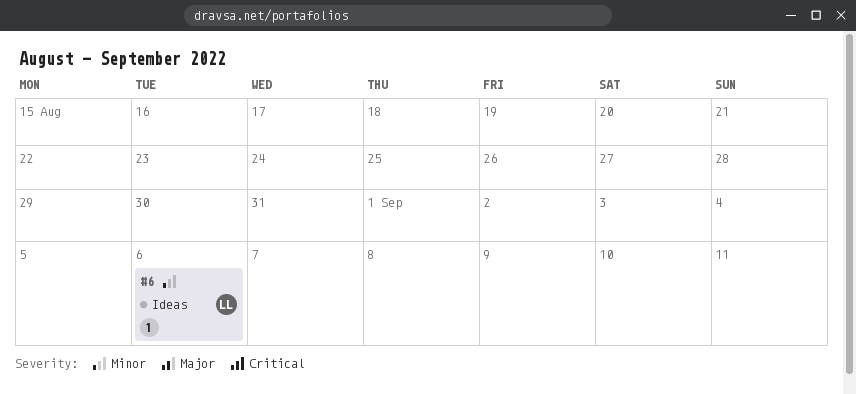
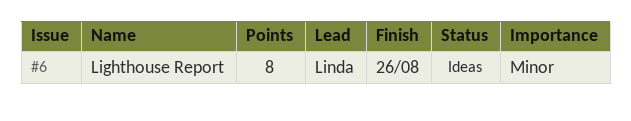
#6, estimate: 1 -> 8
#6, due: Sep 6 -> Aug 26

